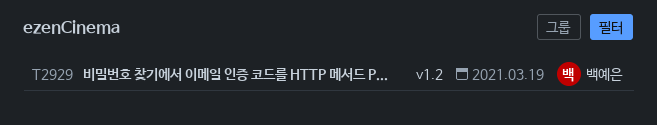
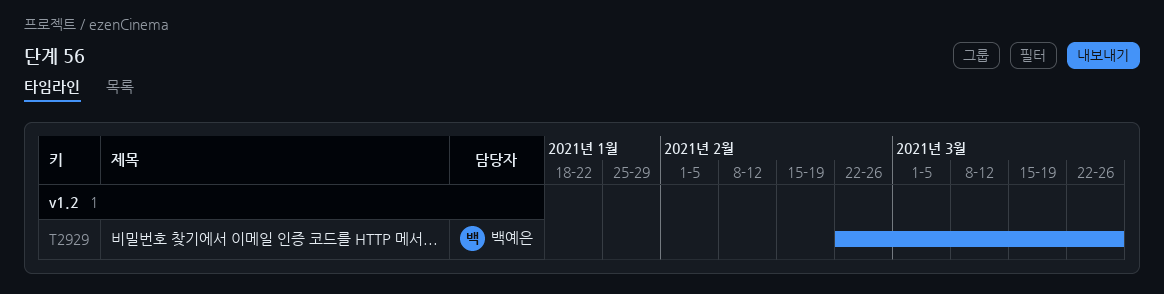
T2929, due: Mar 19 -> Mar 26

